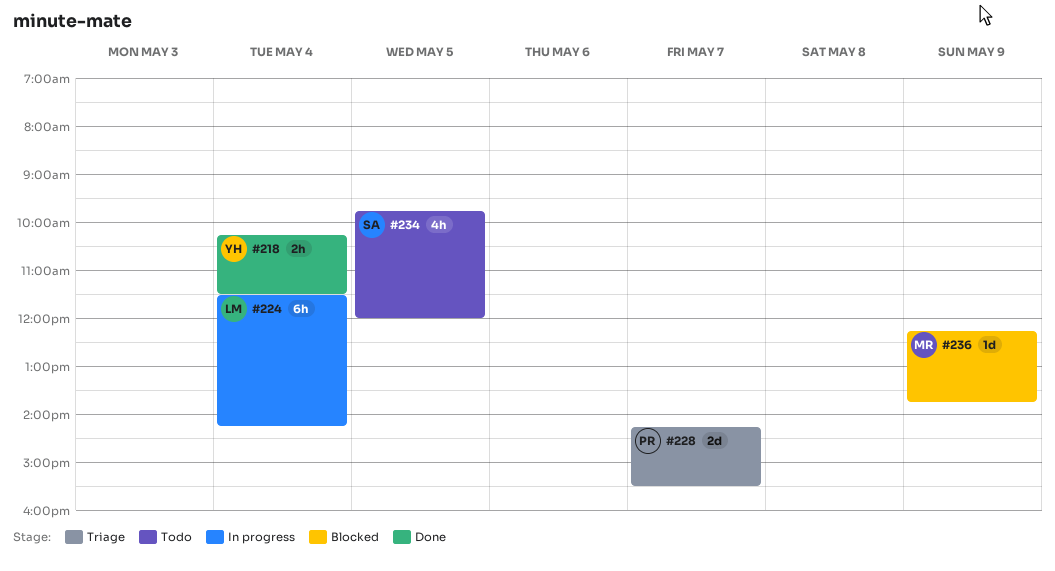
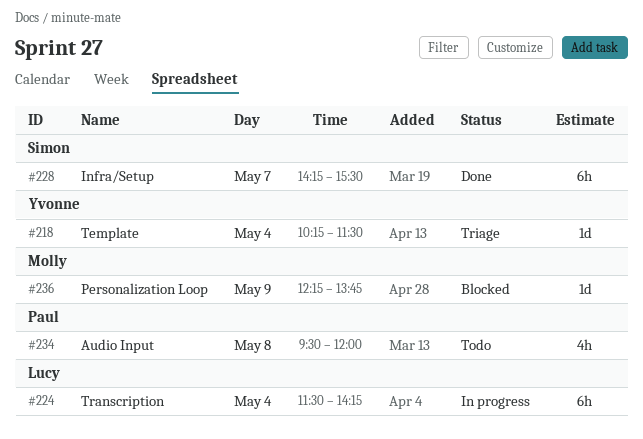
#218, status: Done -> Triage
#218, estimate: 2h -> 1d
#228, status: Triage -> Done
#228, owner: Paul -> Simon
#228, estimate: 2d -> 6h
#234, owner: Simon -> Paul
#234, day: May 5 -> May 8
#234, begins: 09:45 -> 09:30

